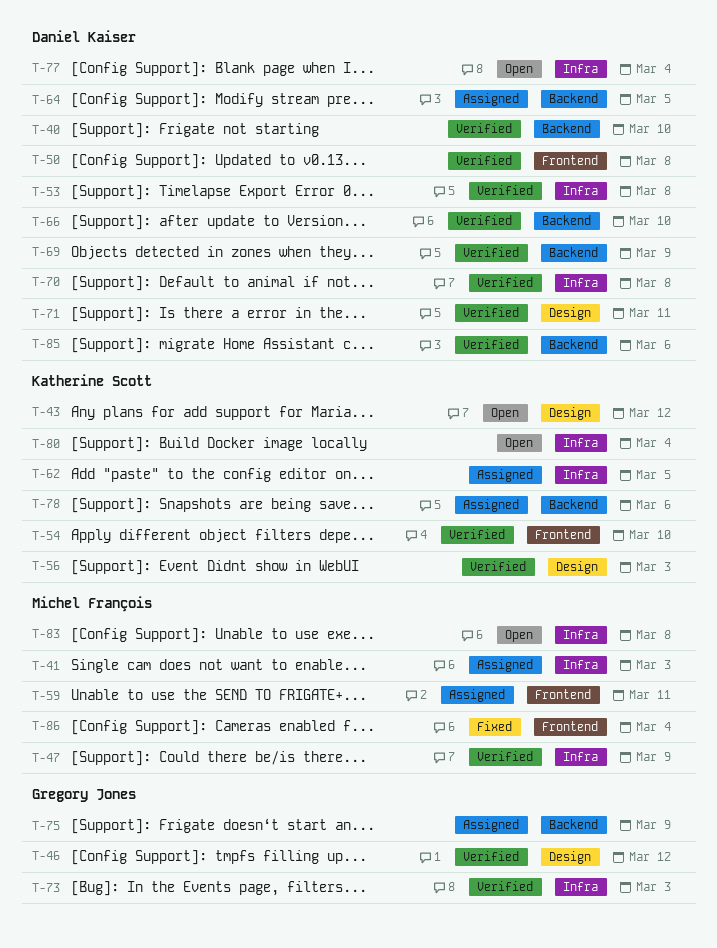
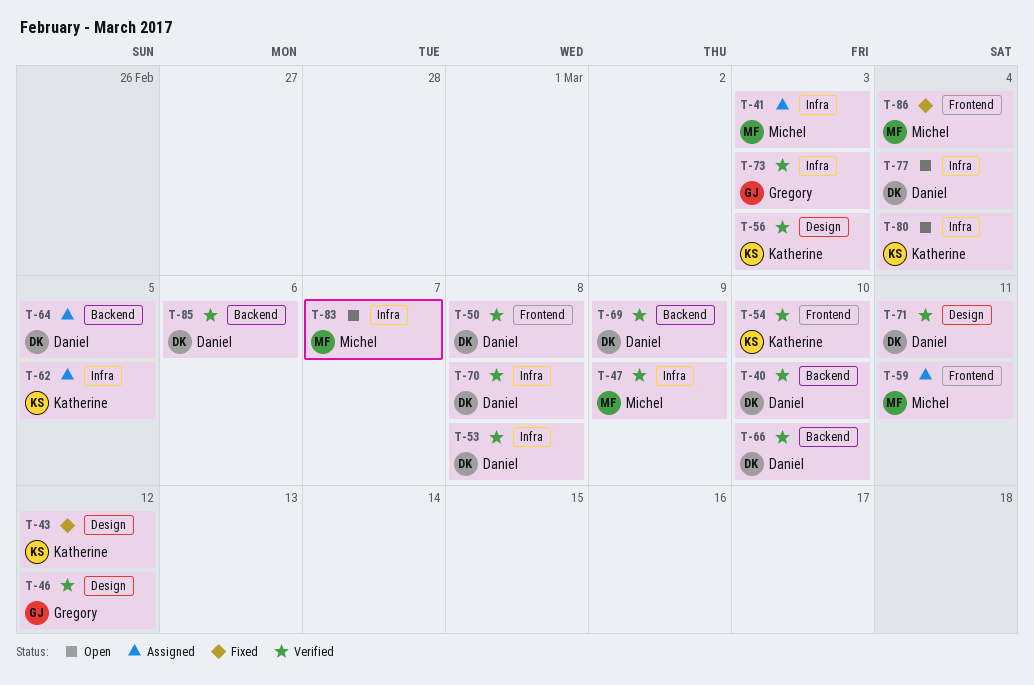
T-43, status: Open -> Fixed
T-75: present -> none
T-78: present -> none
T-83, due: Mar 8 -> Mar 7

